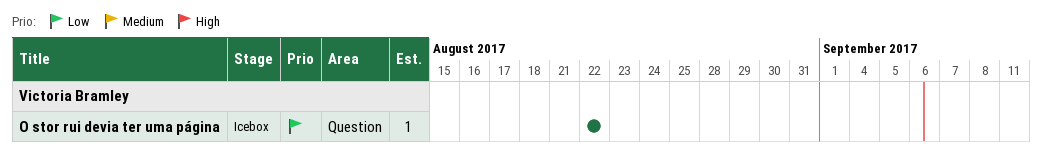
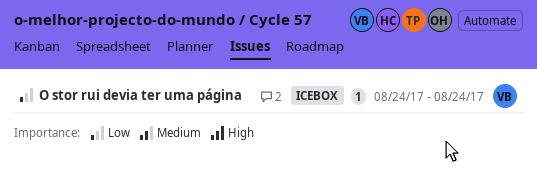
O stor rui devia ter uma página, start: Aug 22 -> Aug 24
O stor rui devia ter uma página, due: Aug 22 -> Aug 24

